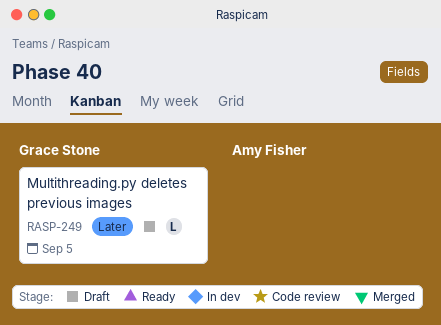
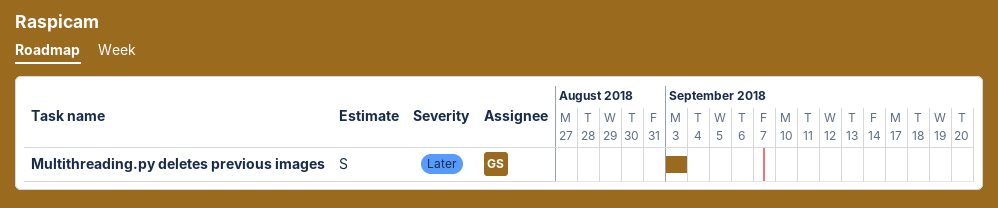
Multithreading.py deletes previous images, estimate: L -> S
Multithreading.py deletes previous images, due: Sep 5 -> Sep 3

